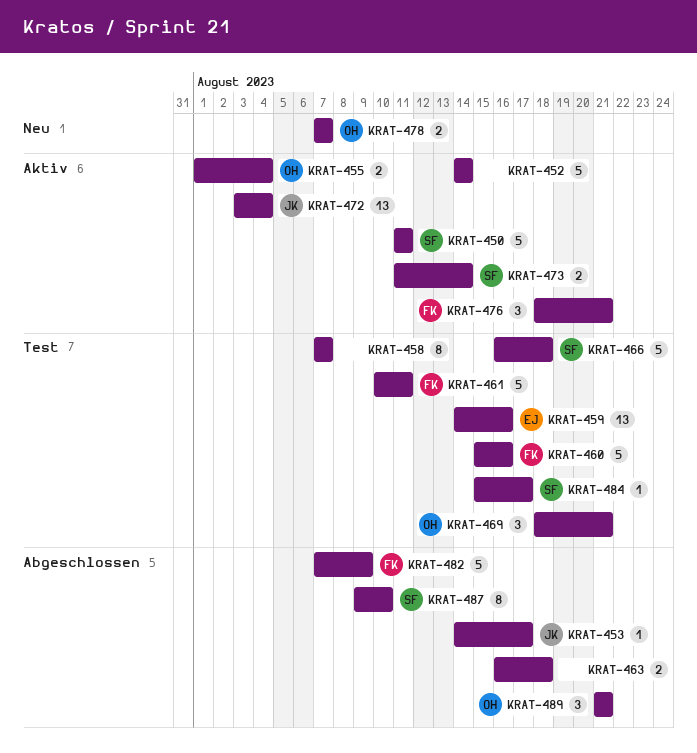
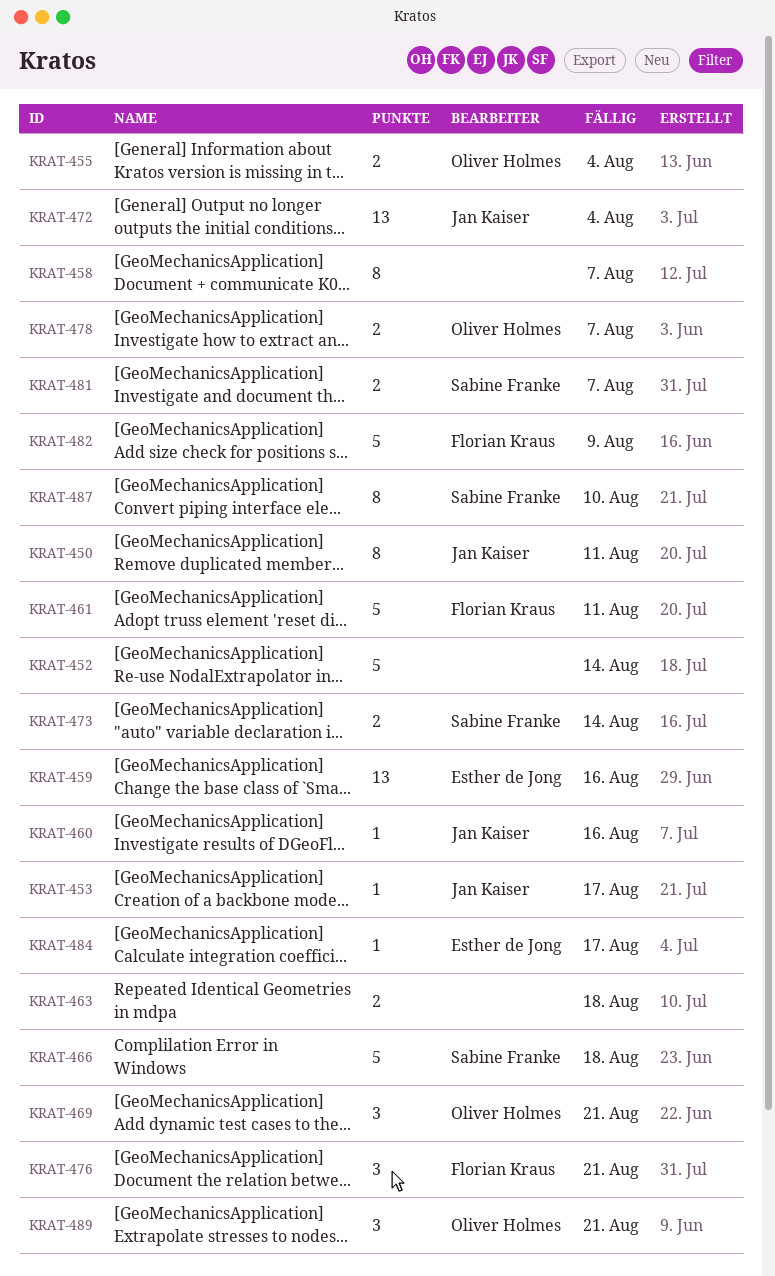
KRAT-450, owner: Sabine Franke -> Jan Kaiser
KRAT-450, estimate: 5 -> 8
KRAT-460, owner: Florian Kraus -> Jan Kaiser
KRAT-460, estimate: 5 -> 1
KRAT-481: none -> present
KRAT-484, owner: Sabine Franke -> Esther de Jong

